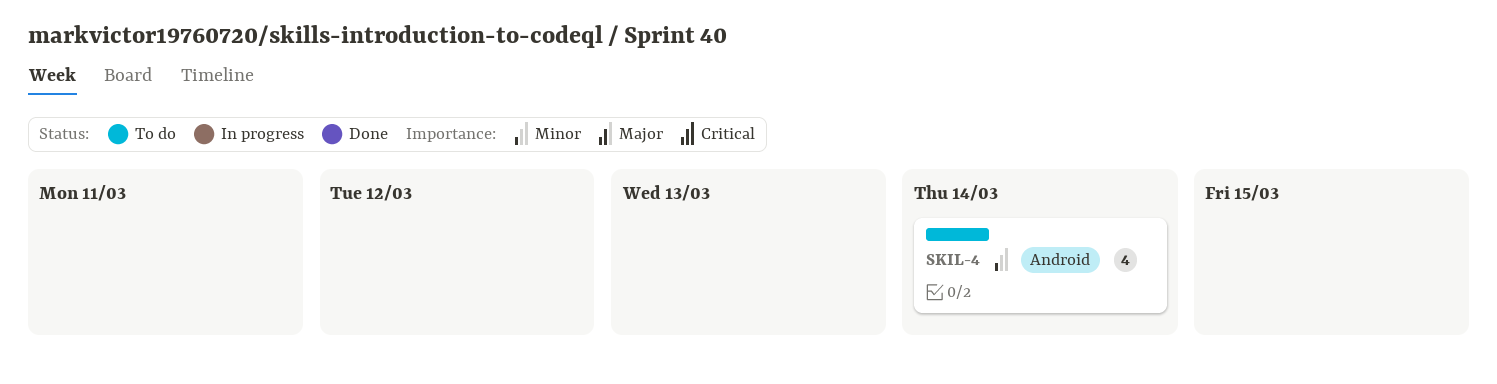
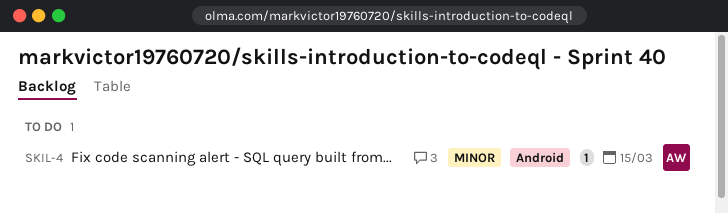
SKIL-4, estimate: 4 -> 1
SKIL-4, due: Mar 14 -> Mar 15

